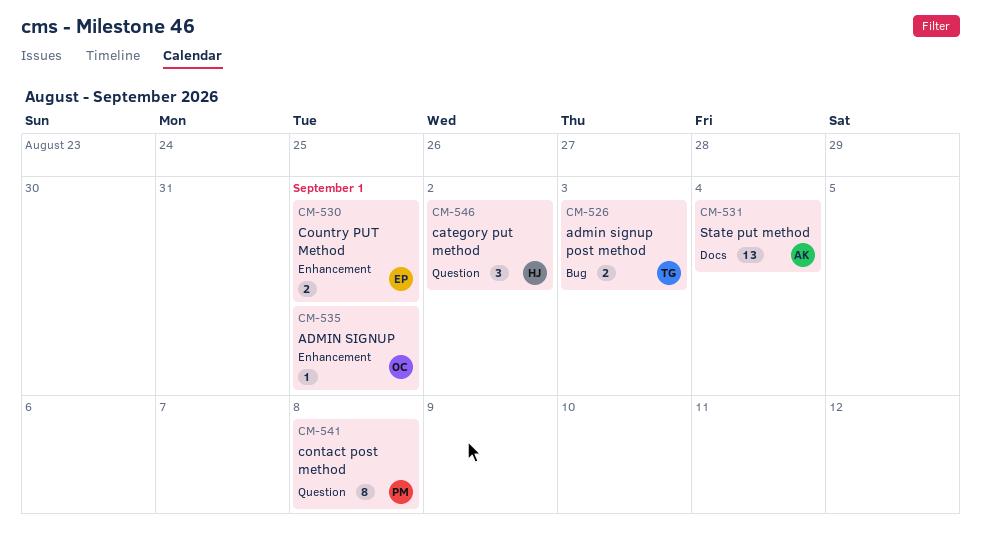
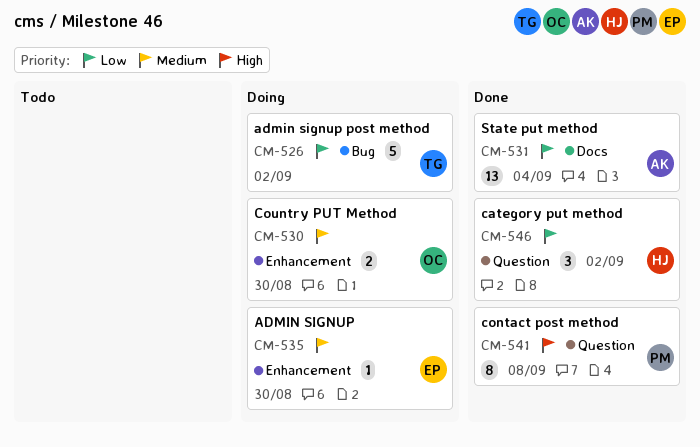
CM-526, estimate: 2 -> 5
CM-526, due: Sep 3 -> Sep 2
CM-530, owner: EP -> OC
CM-530, due: Sep 1 -> Aug 30
CM-535, owner: OC -> EP
CM-535, due: Sep 1 -> Aug 30

